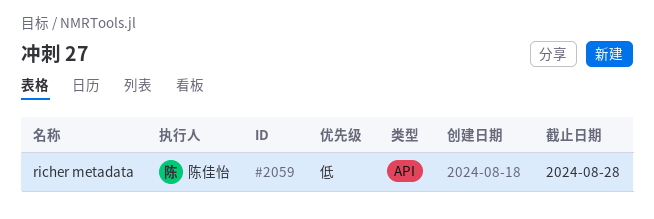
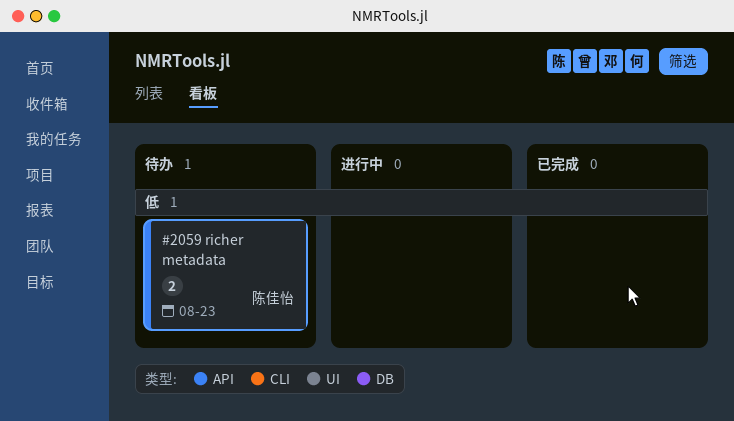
#2059, due: Aug 28 -> Aug 23

